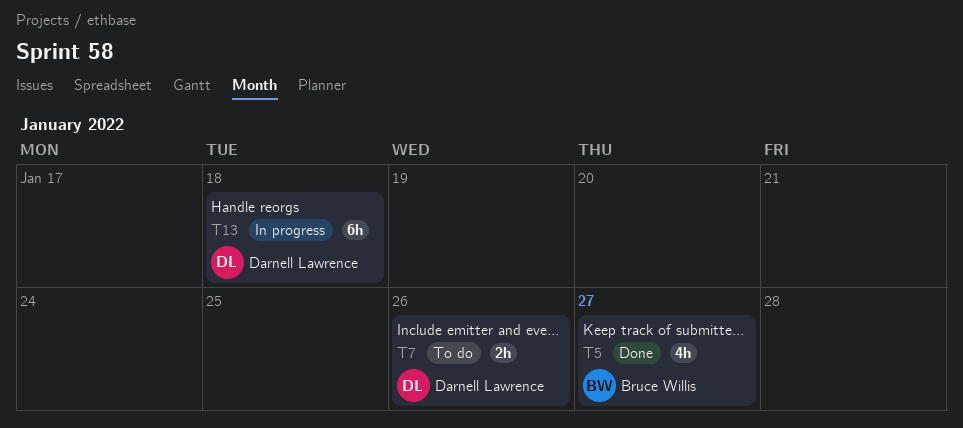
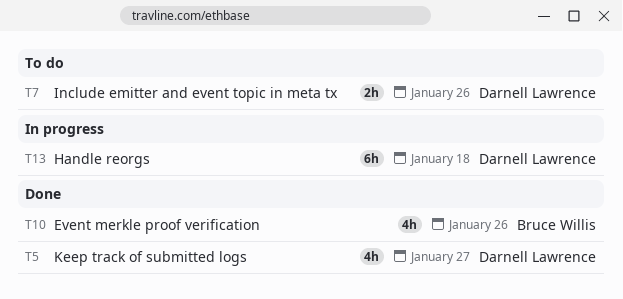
T5, owner: Bruce Willis -> Darnell Lawrence
T10: none -> present

